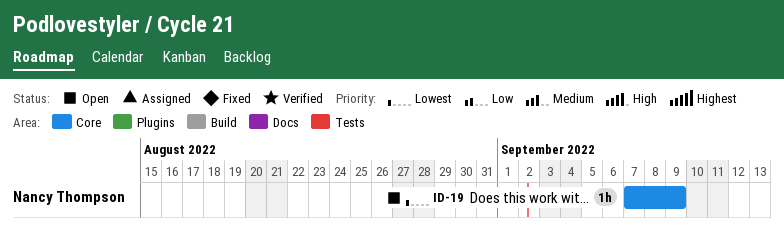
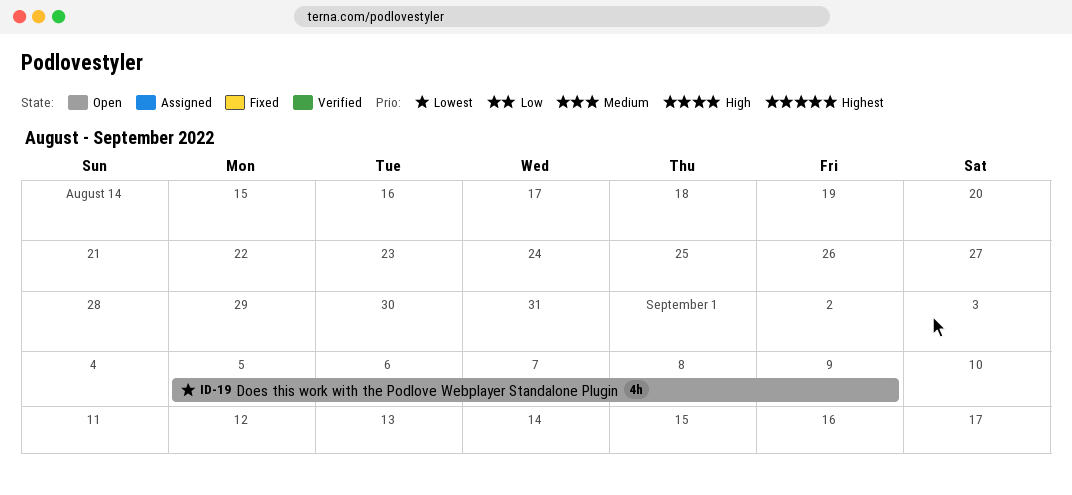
ID-19, estimate: 1h -> 4h
ID-19, start: Sep 7 -> Sep 5

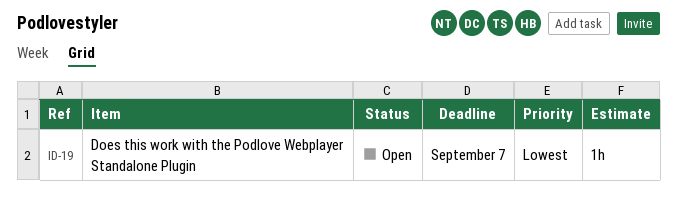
ID-19, estimate: 4h -> 1h
ID-19, due: Sep 9 -> Sep 7

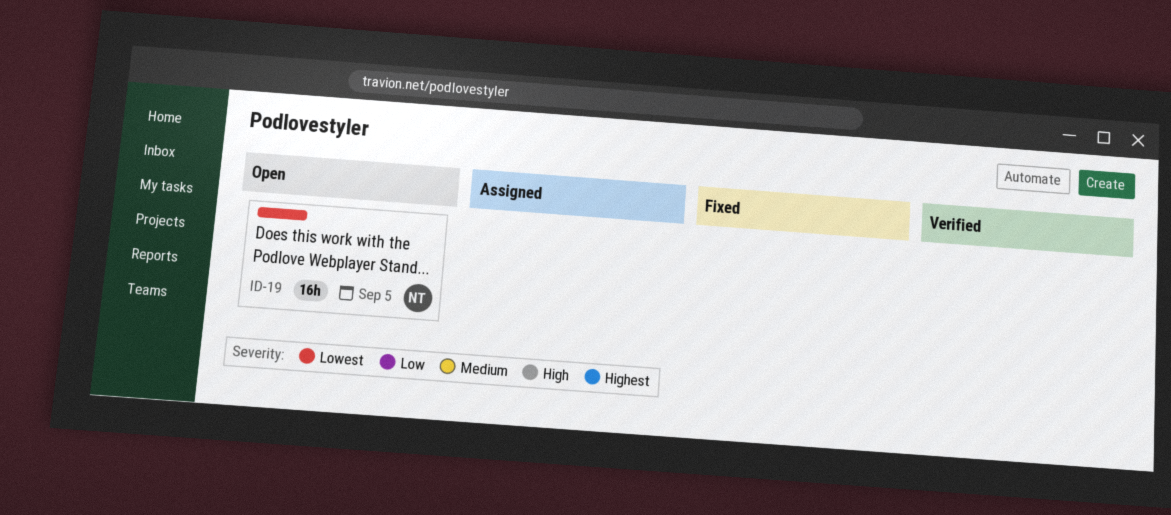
ID-19, estimate: 1h -> 16h
ID-19, due: Sep 7 -> Sep 5

